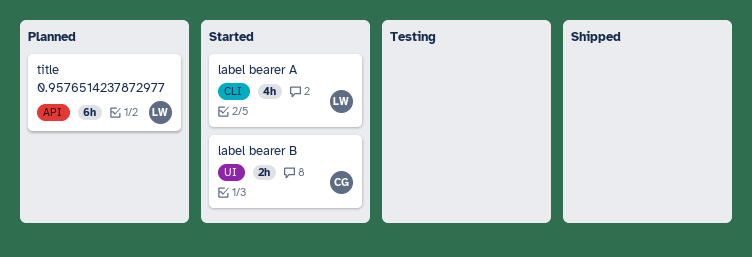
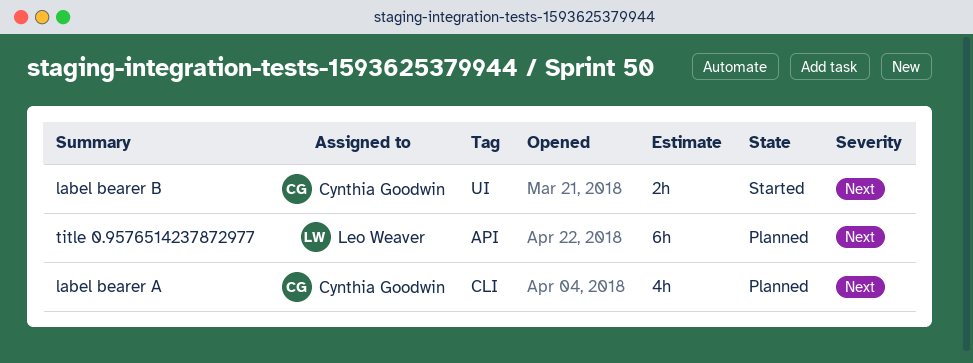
label bearer A, status: Started -> Planned
label bearer A, owner: Leo Weaver -> Cynthia Goodwin

